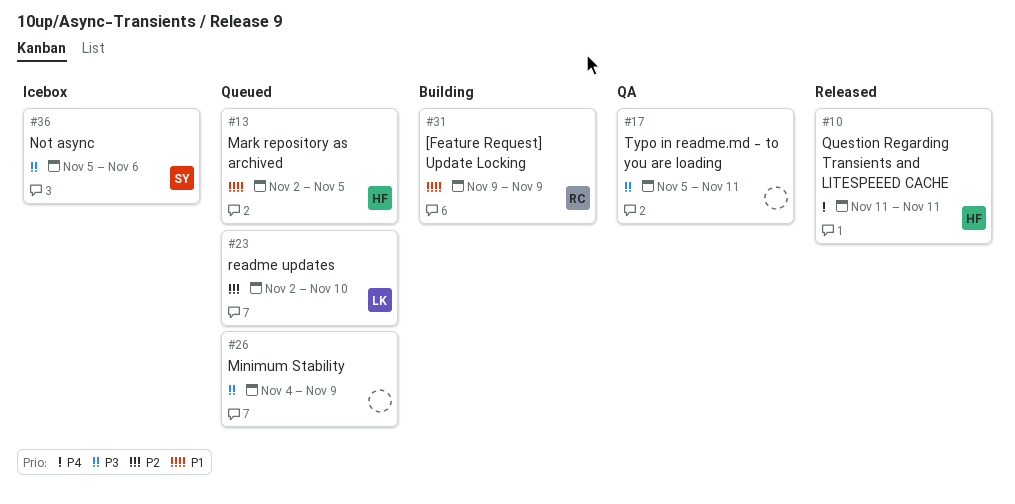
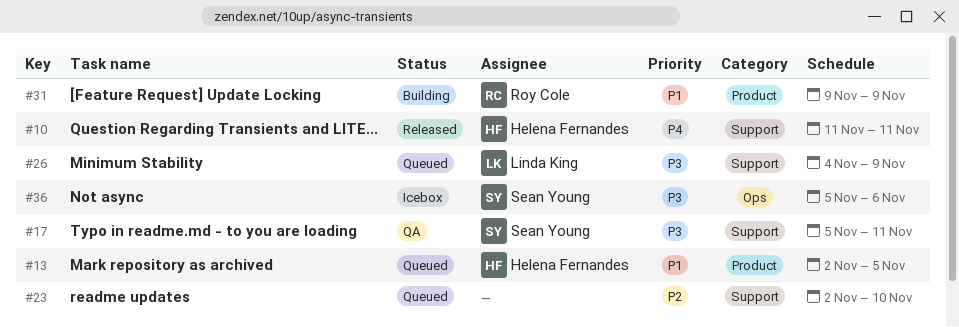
#17, owner: none -> Sean Young
#23, owner: Linda King -> none
#26, owner: none -> Linda King

